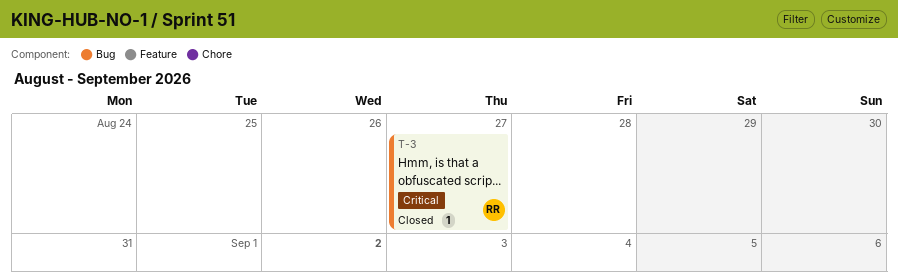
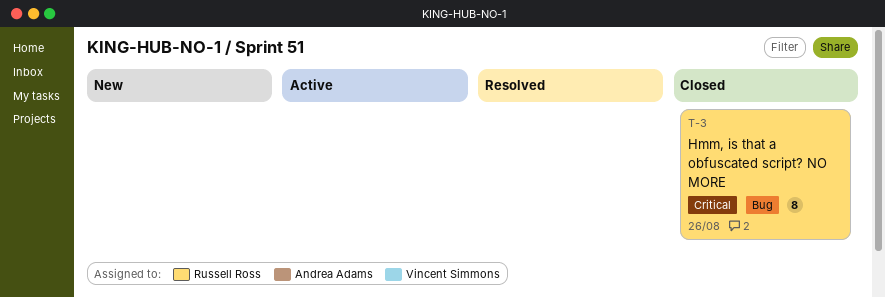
T-3, estimate: 1 -> 8
T-3, due: Aug 27 -> Aug 26

